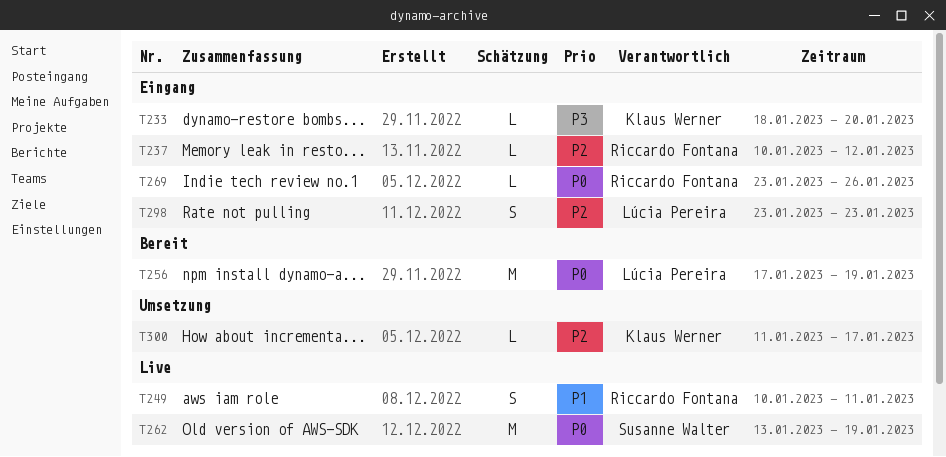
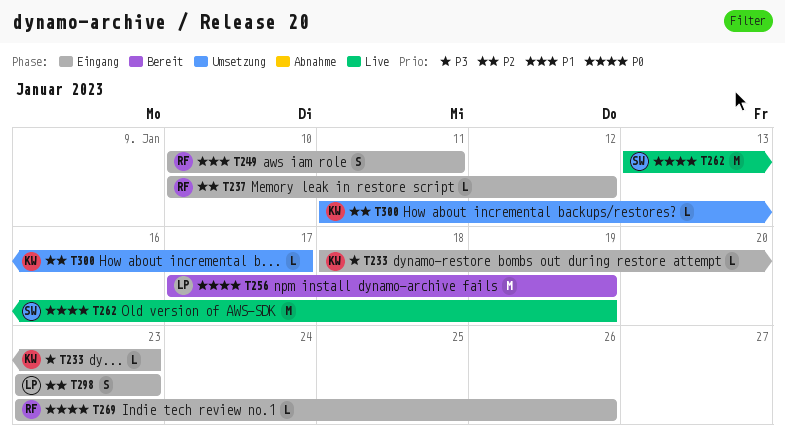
T233, due: Jan 20 -> Jan 23
T249, status: Live -> Eingang

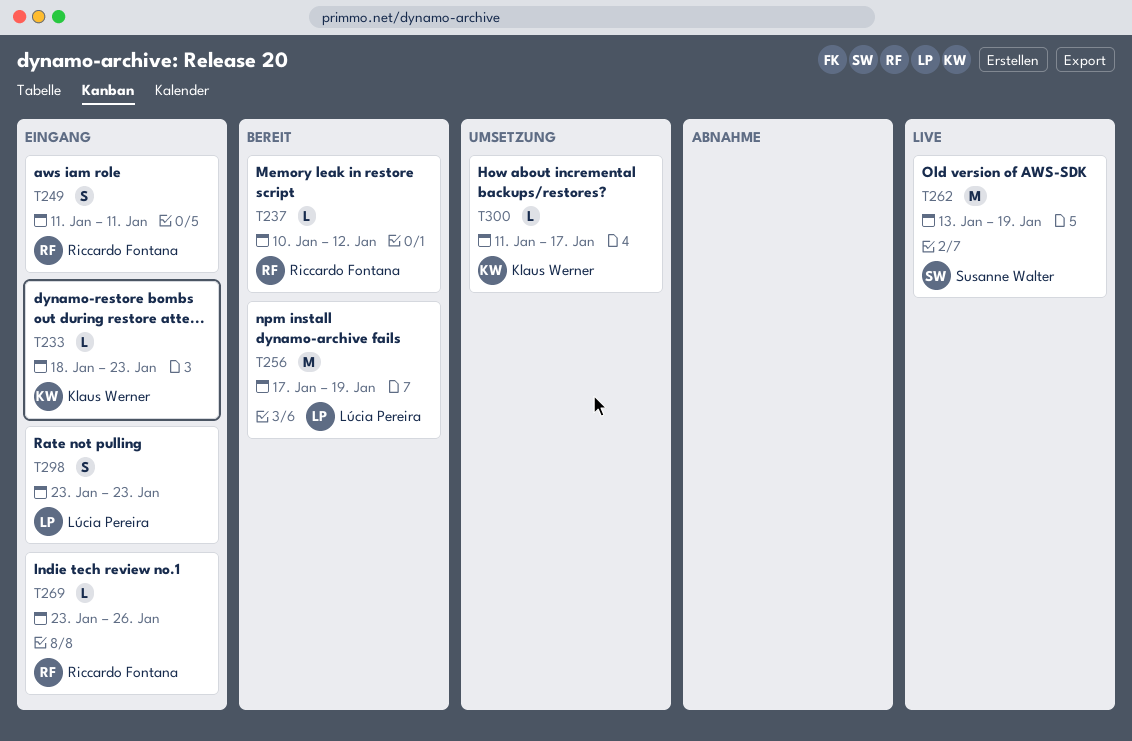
T237, status: Eingang -> Bereit
T249, start: Jan 10 -> Jan 11

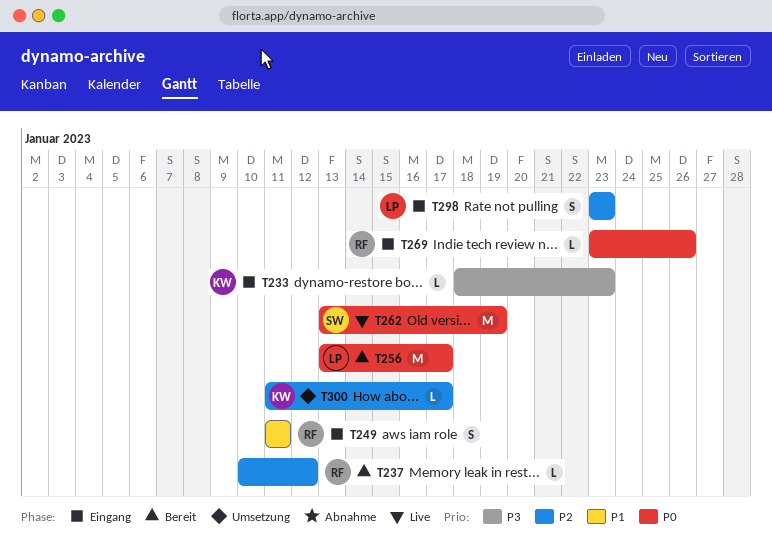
T256, start: Jan 17 -> Jan 13
T256, due: Jan 19 -> Jan 17

